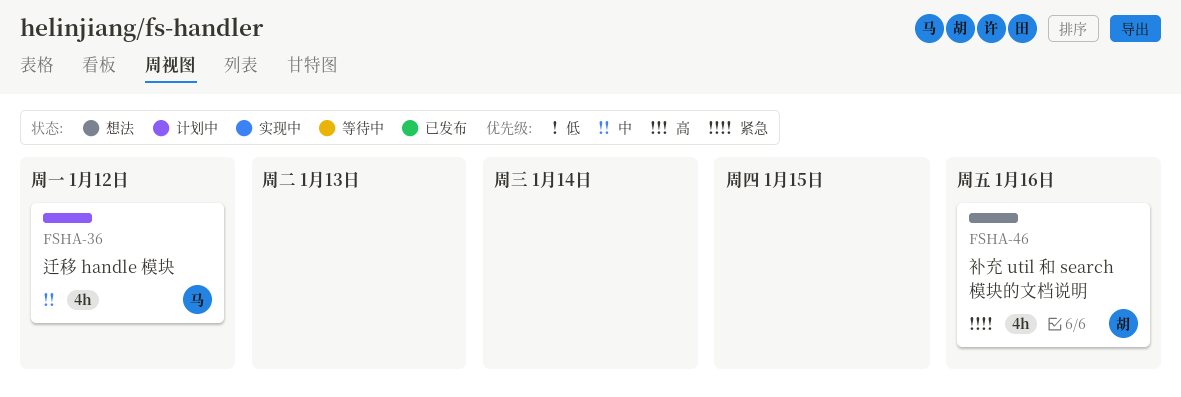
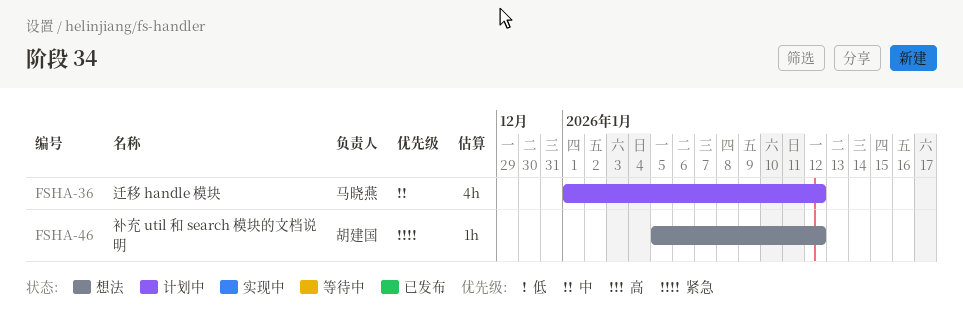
FSHA-46, estimate: 4h -> 1h
FSHA-46, due: Jan 16 -> Jan 12

